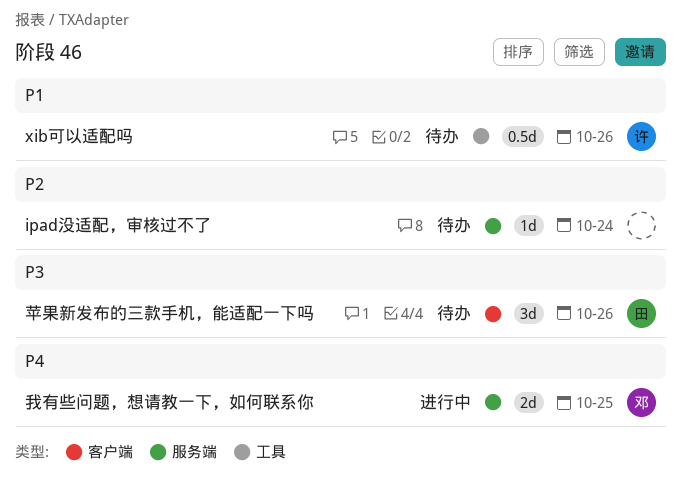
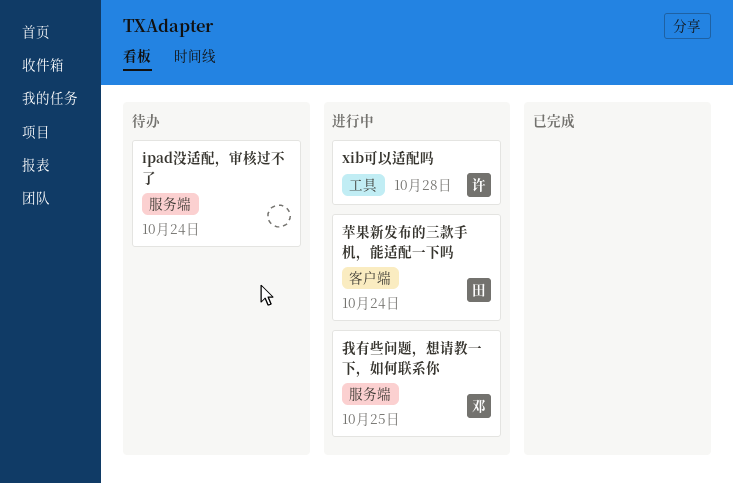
xib可以适配吗, status: 待办 -> 进行中
xib可以适配吗, due: Oct 26 -> Oct 28
苹果新发布的三款手机，能适配一下吗, status: 待办 -> 进行中
苹果新发布的三款手机，能适配一下吗, due: Oct 26 -> Oct 24

